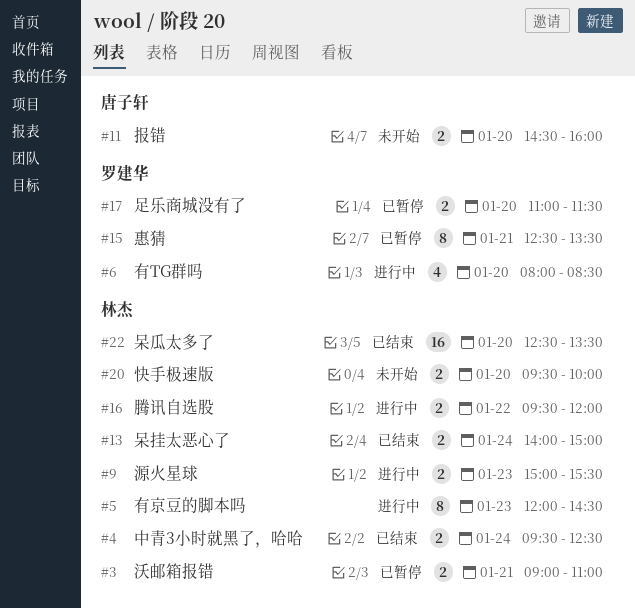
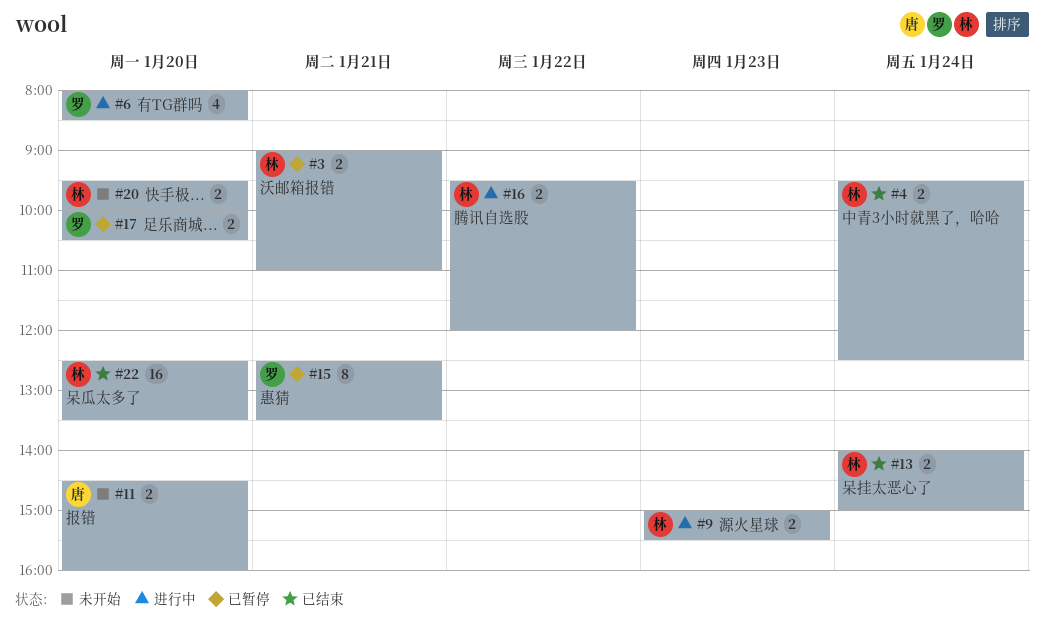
#5: present -> none
#17, begins: 11:00 -> 10:00
#17, ends: 11:30 -> 10:30

